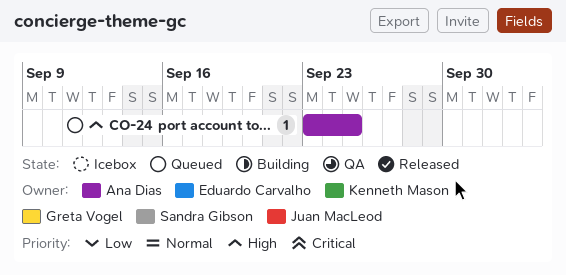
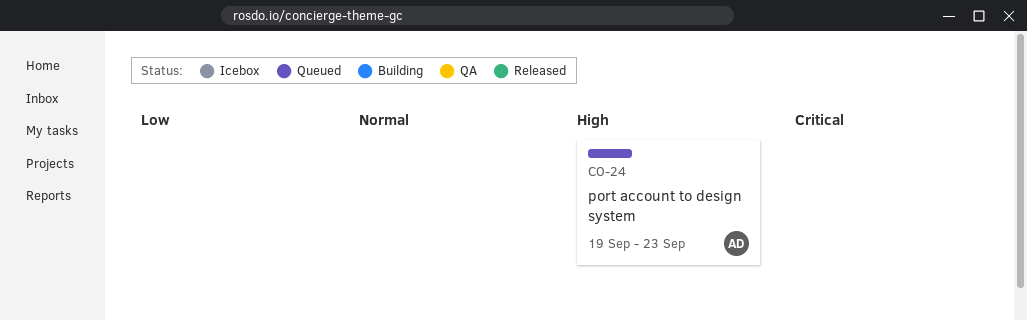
CO-24, start: Sep 23 -> Sep 19
CO-24, due: Sep 25 -> Sep 23

